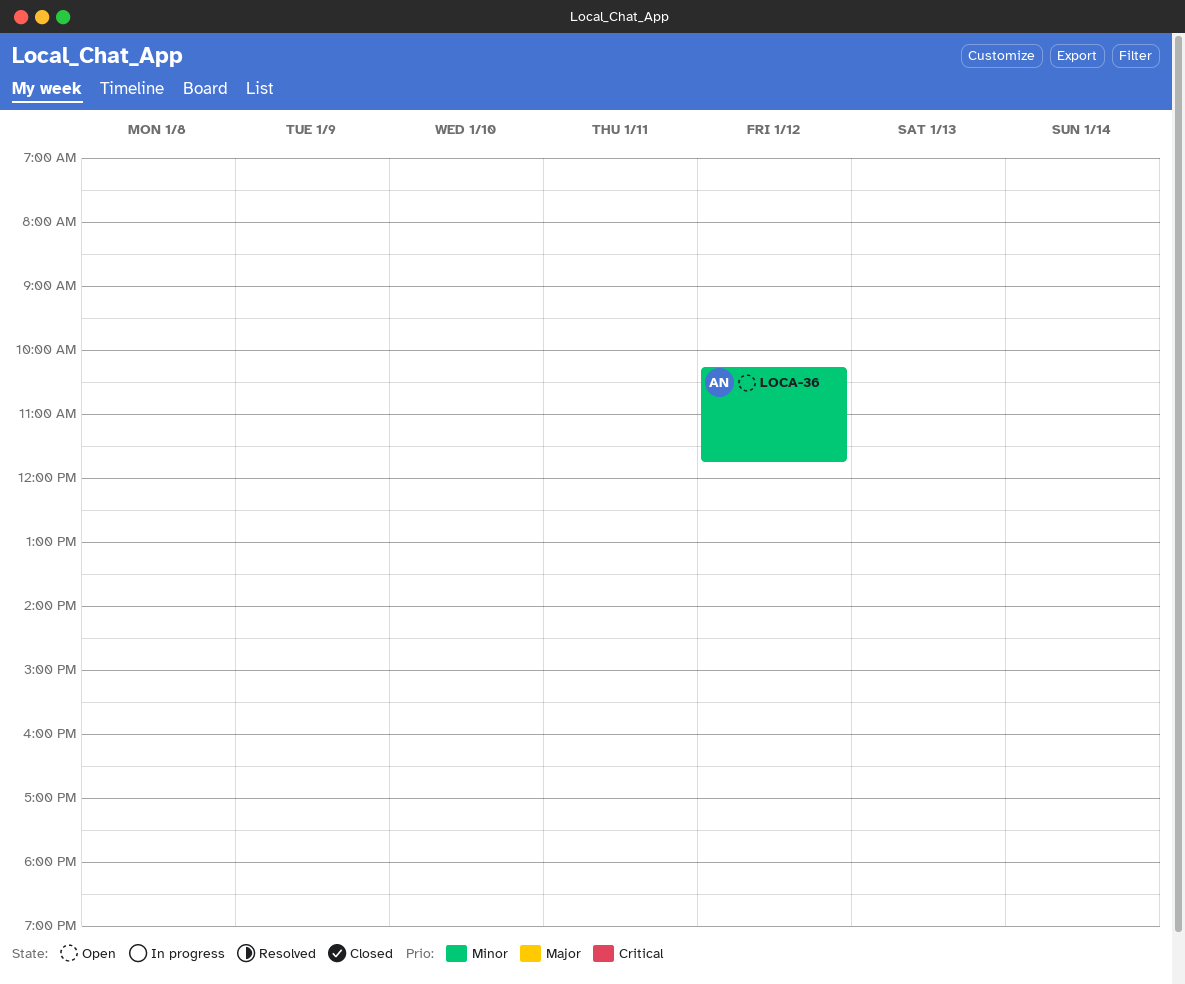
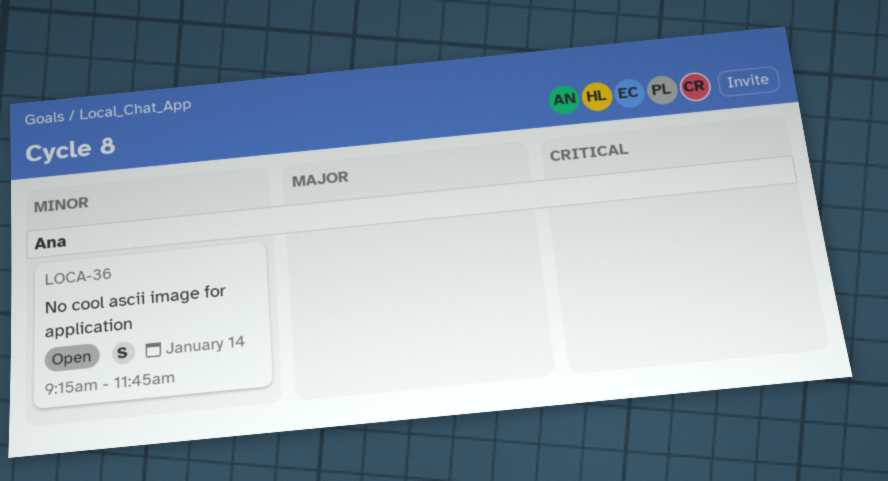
LOCA-36, day: Jan 12 -> Jan 14
LOCA-36, begins: 10:15 -> 09:15

